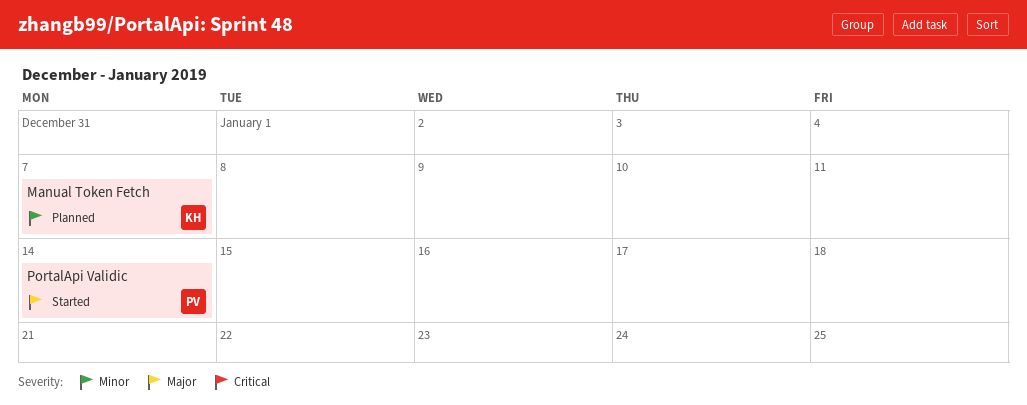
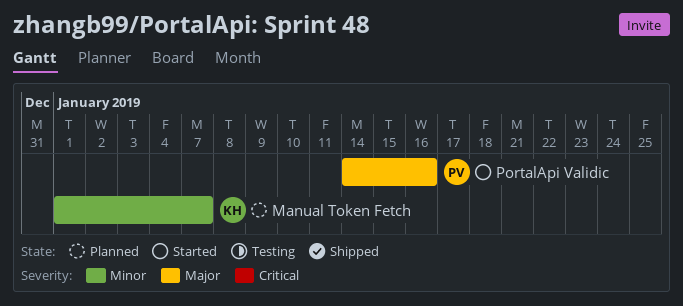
PortalApi Validic, due: Jan 14 -> Jan 16

